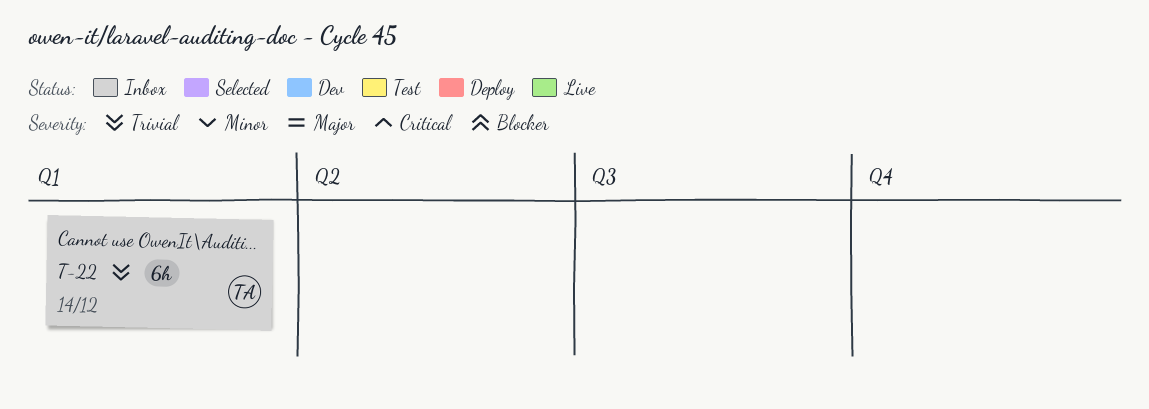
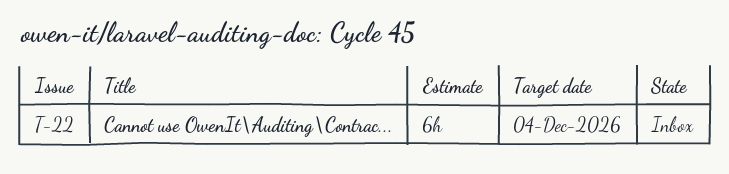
T-22, due: Dec 14 -> Dec 4

